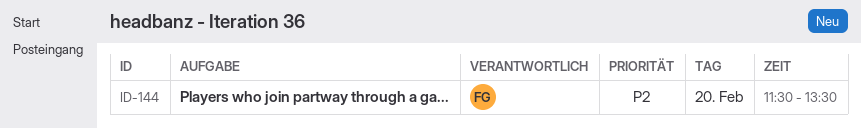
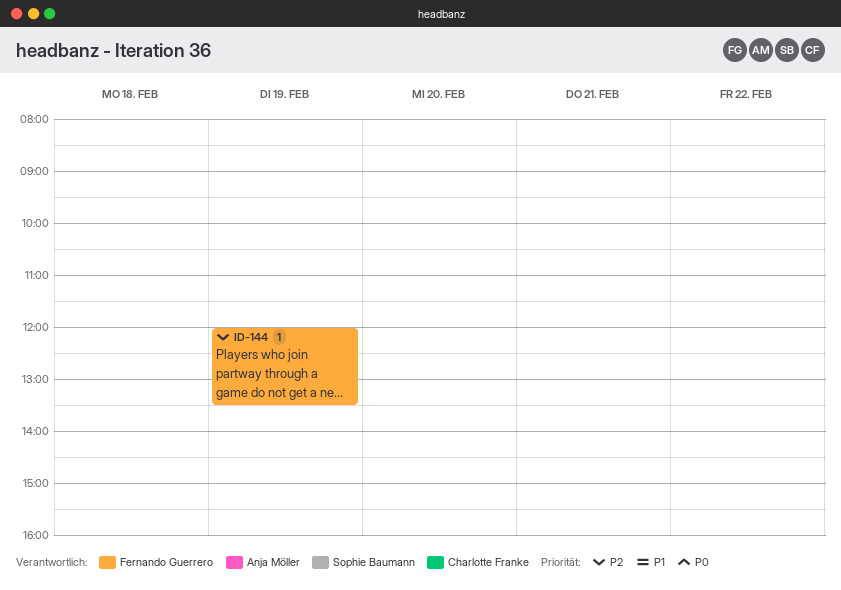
ID-144, day: Feb 20 -> Feb 19
ID-144, begins: 11:30 -> 12:00

